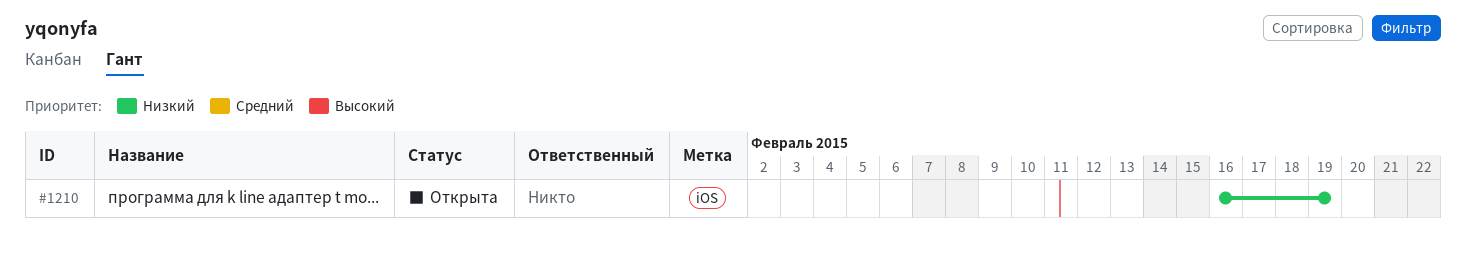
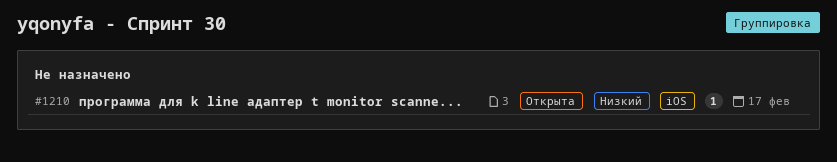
#1210, due: Feb 19 -> Feb 17

